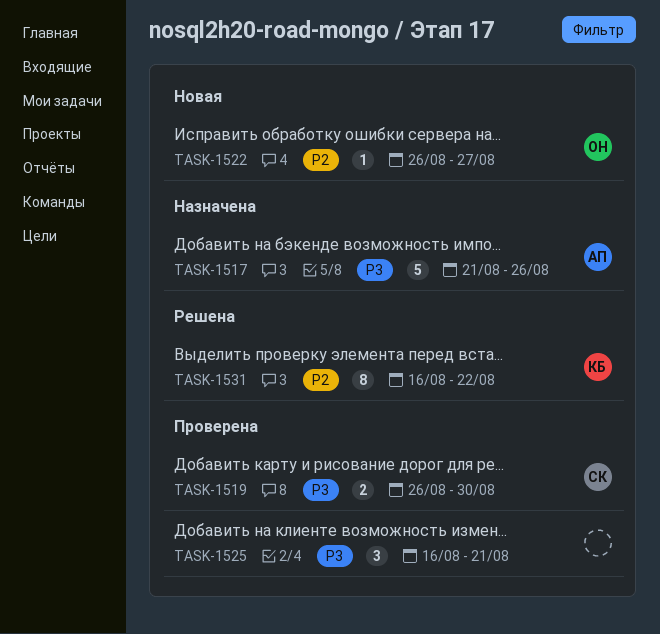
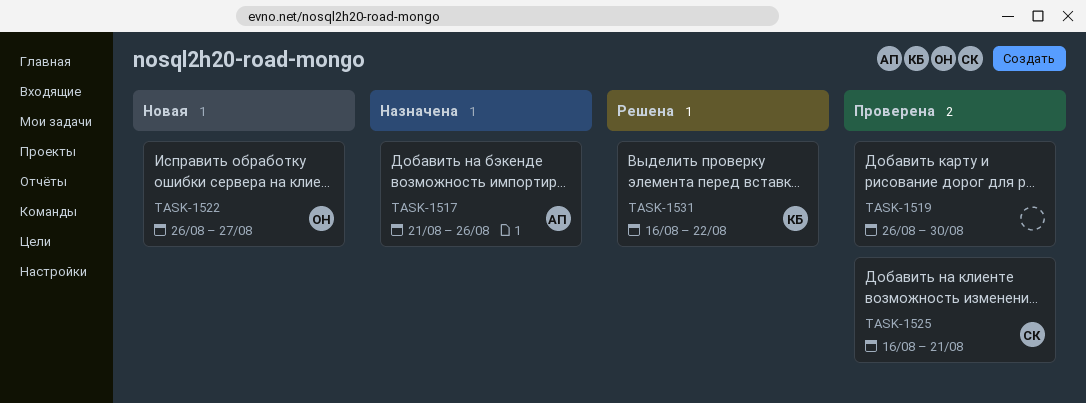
TASK-1519, owner: СК -> none
TASK-1525, owner: none -> СК

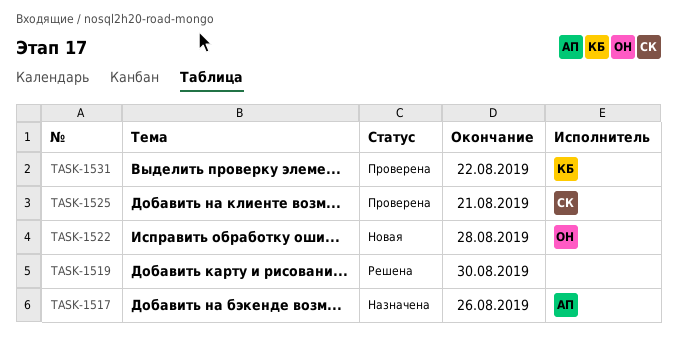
TASK-1519, status: Проверена -> Решена
TASK-1522, due: Aug 27 -> Aug 28
TASK-1531, status: Решена -> Проверена

